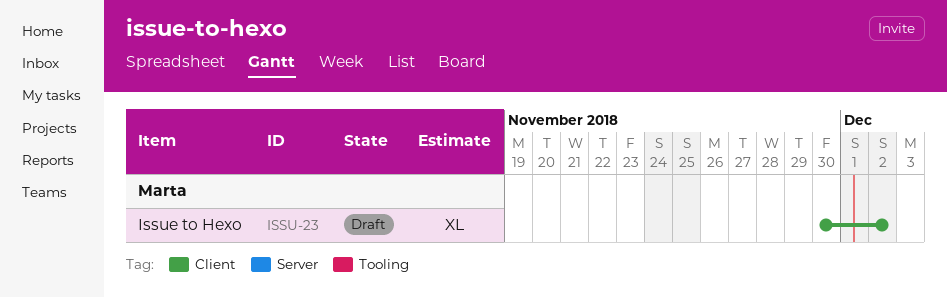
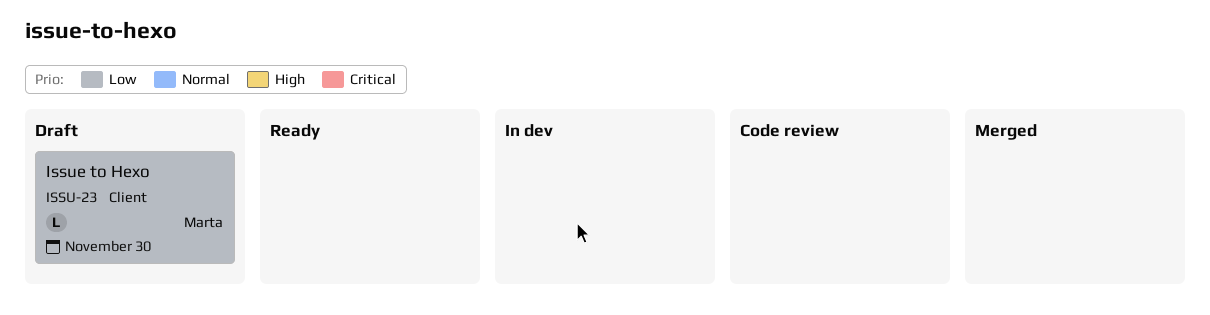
ISSU-23, estimate: XL -> L
ISSU-23, due: Dec 2 -> Nov 30

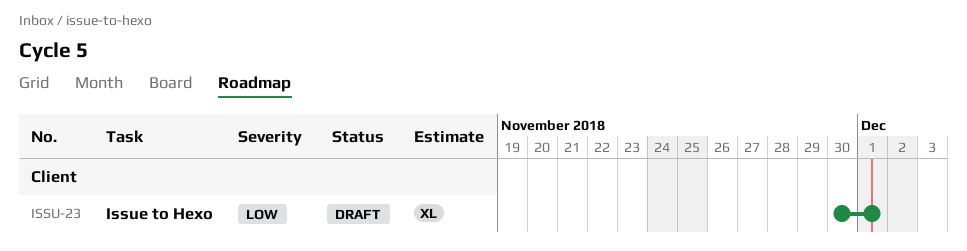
ISSU-23, estimate: L -> XL
ISSU-23, due: Nov 30 -> Dec 1

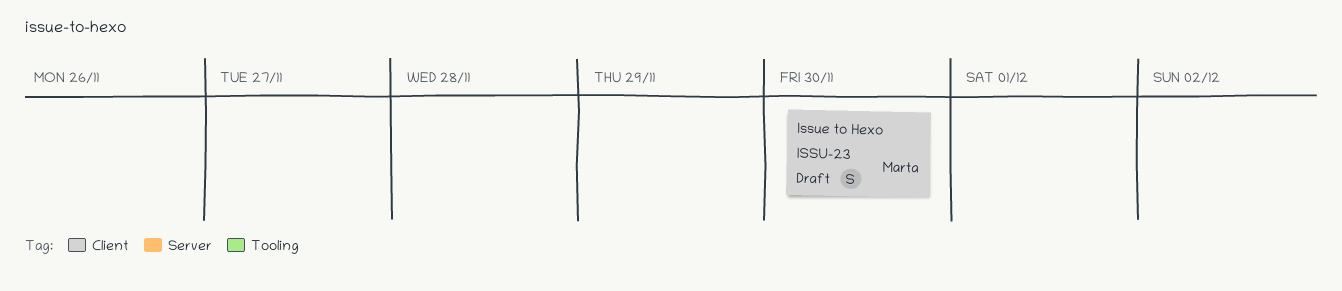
ISSU-23, estimate: XL -> S
ISSU-23, due: Dec 1 -> Nov 30

